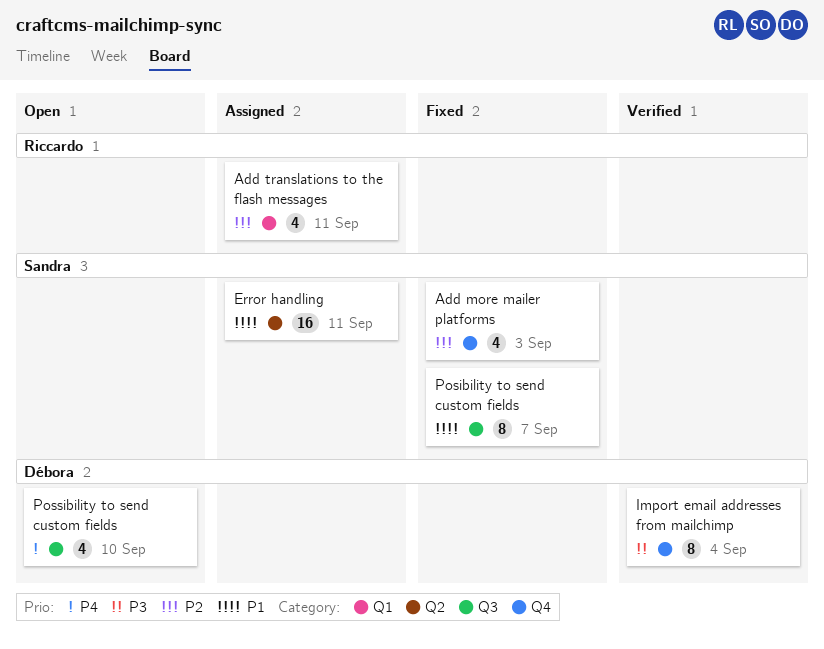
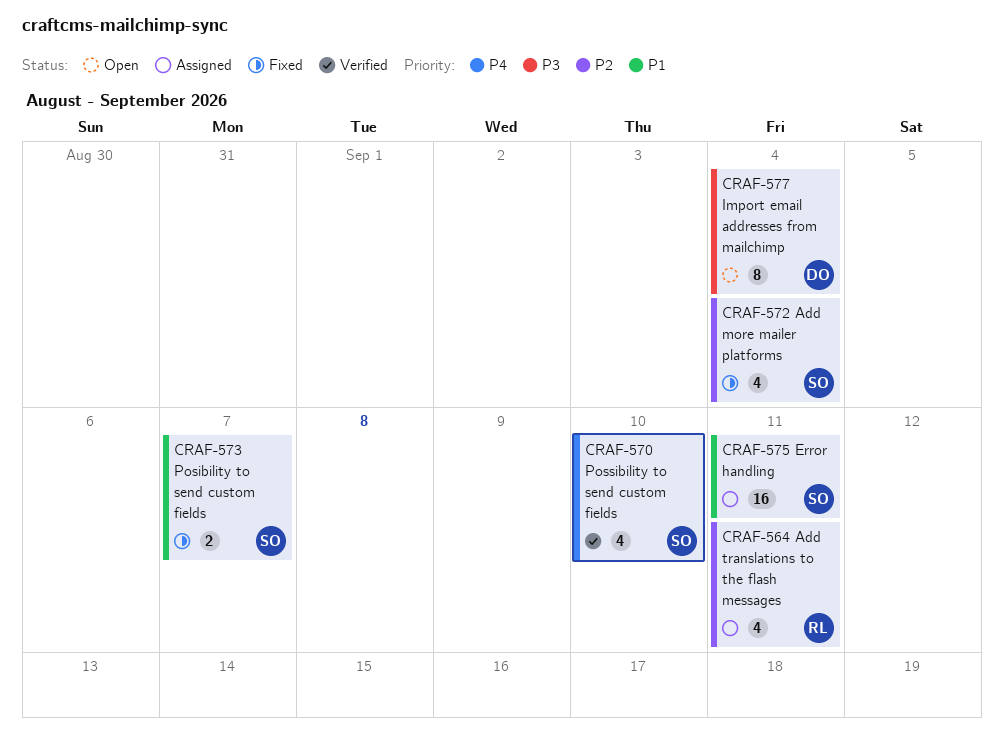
Add more mailer platforms, due: Sep 3 -> Sep 4
Import email addresses from mailchimp, status: Verified -> Open
Posibility to send custom fields, estimate: 8 -> 2
Possibility to send custom fields, status: Open -> Verified
Possibility to send custom fields, owner: Débora -> Sandra

